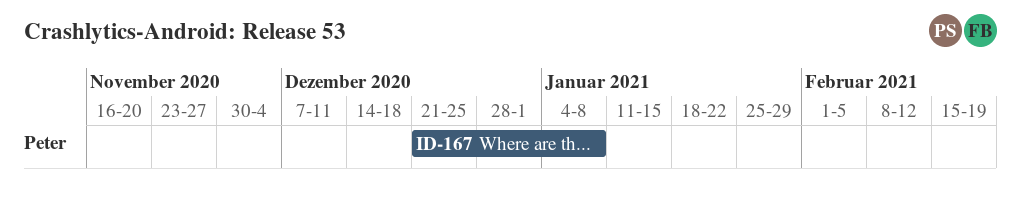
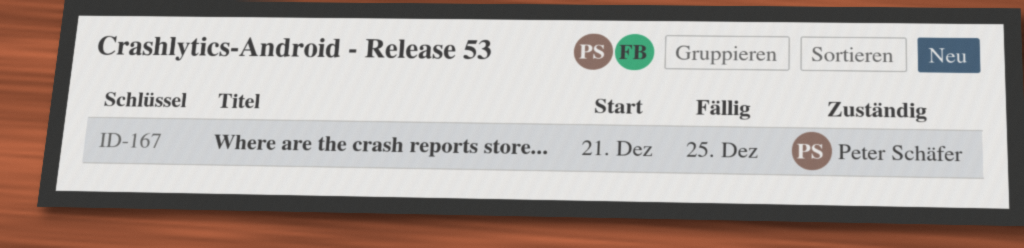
ID-167, due: Jan 8 -> Dec 25

